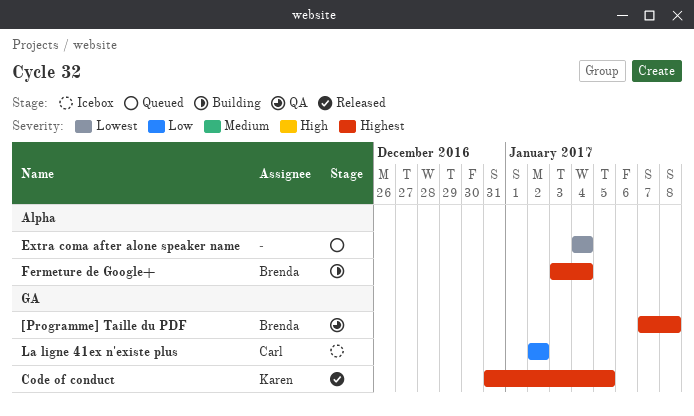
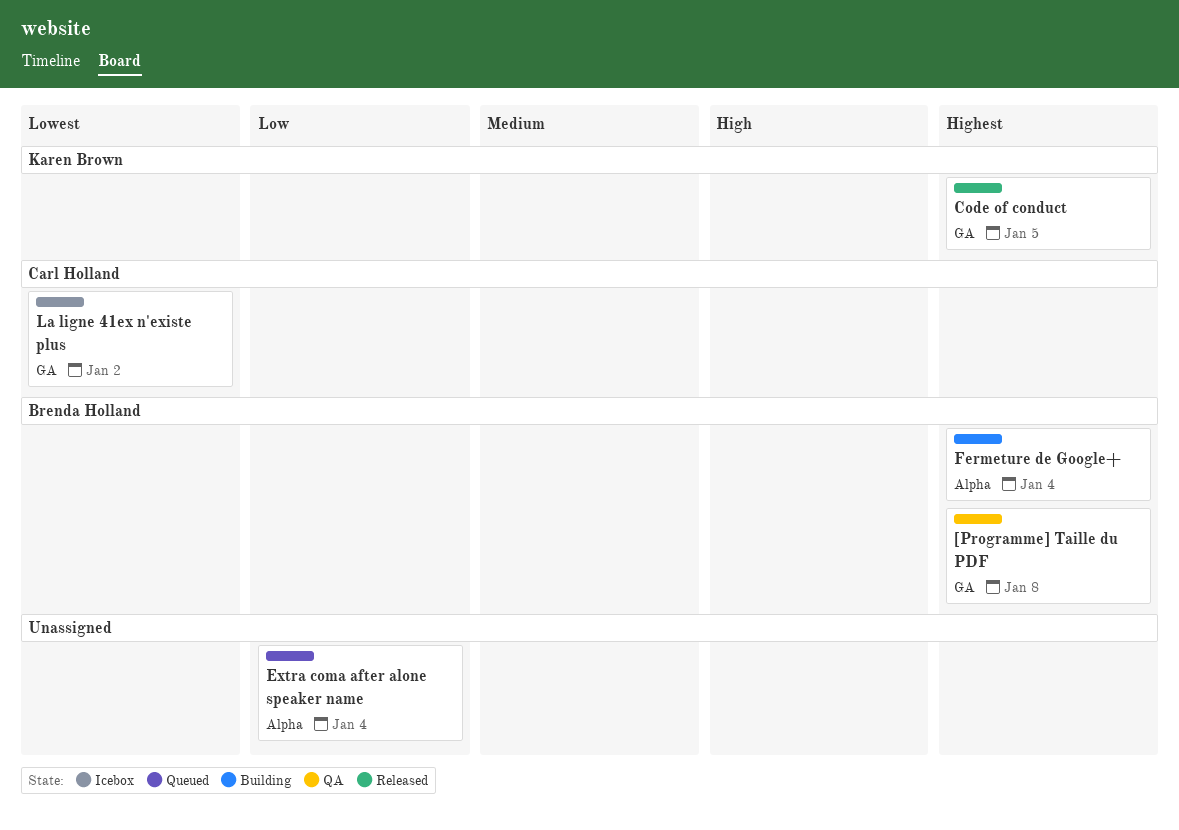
Extra coma after alone speaker name, priority: Lowest -> Low
La ligne 41ex n'existe plus, priority: Low -> Lowest

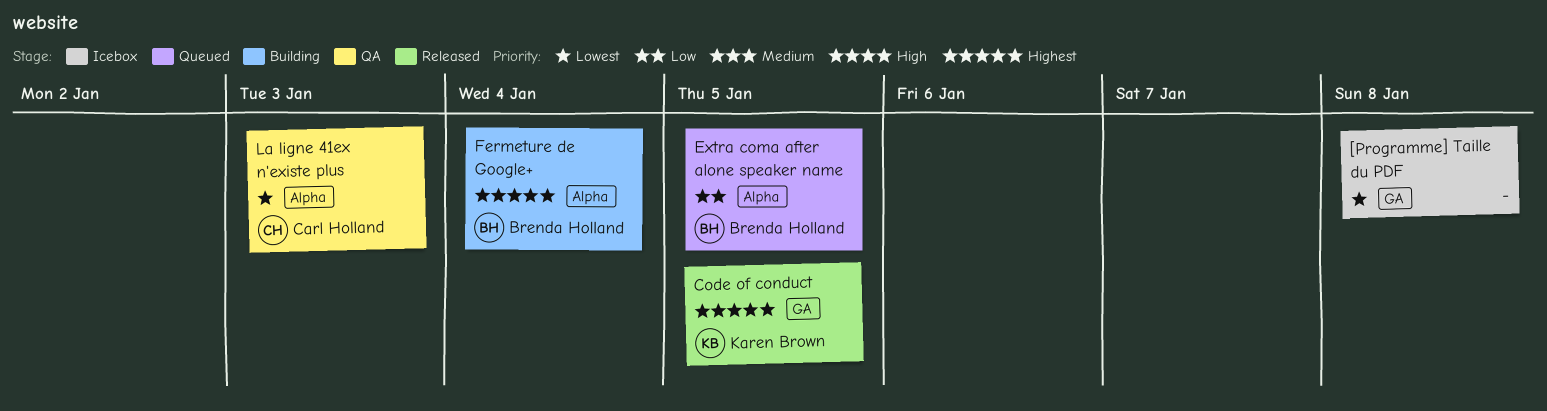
[Programme] Taille du PDF, status: QA -> Icebox
[Programme] Taille du PDF, owner: Brenda Holland -> none
[Programme] Taille du PDF, priority: Highest -> Lowest
Extra coma after alone speaker name, owner: none -> Brenda Holland
Extra coma after alone speaker name, due: Jan 4 -> Jan 5
La ligne 41ex n'existe plus, status: Icebox -> QA
La ligne 41ex n'existe plus, label: GA -> Alpha
La ligne 41ex n'existe plus, due: Jan 2 -> Jan 3

